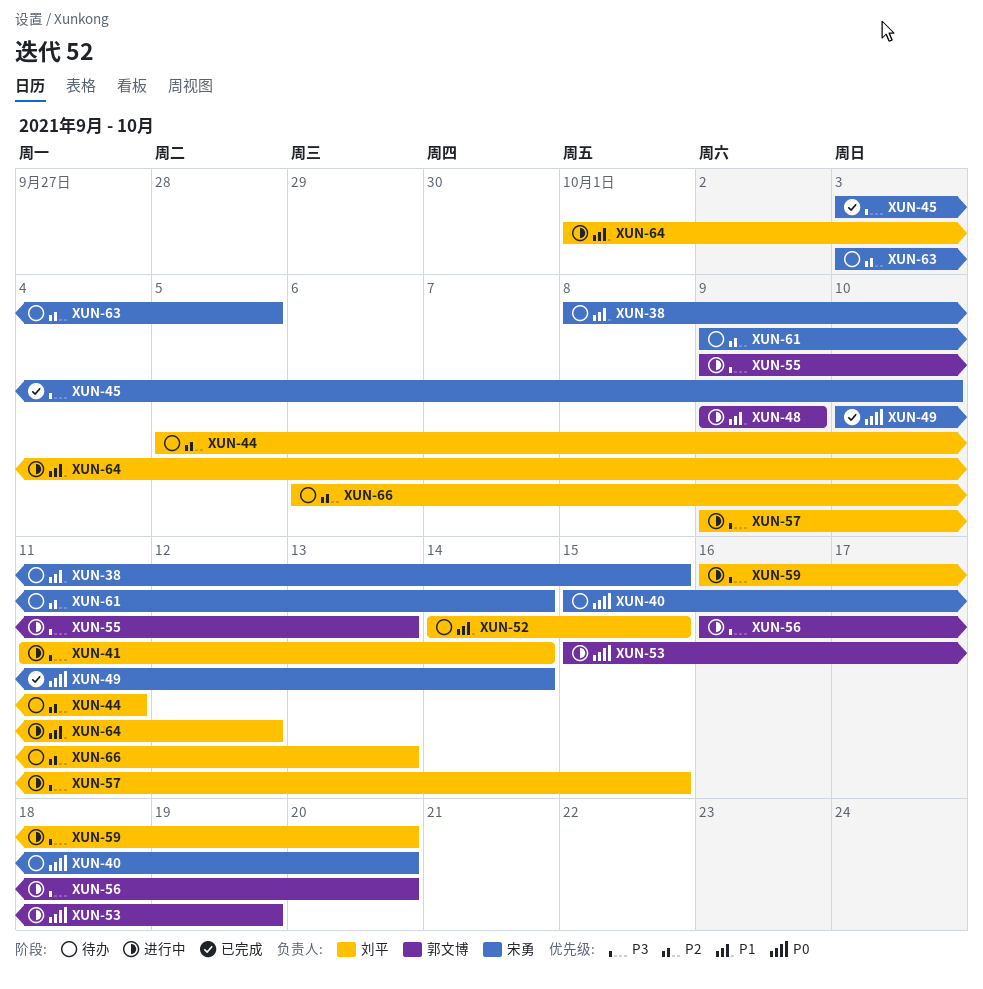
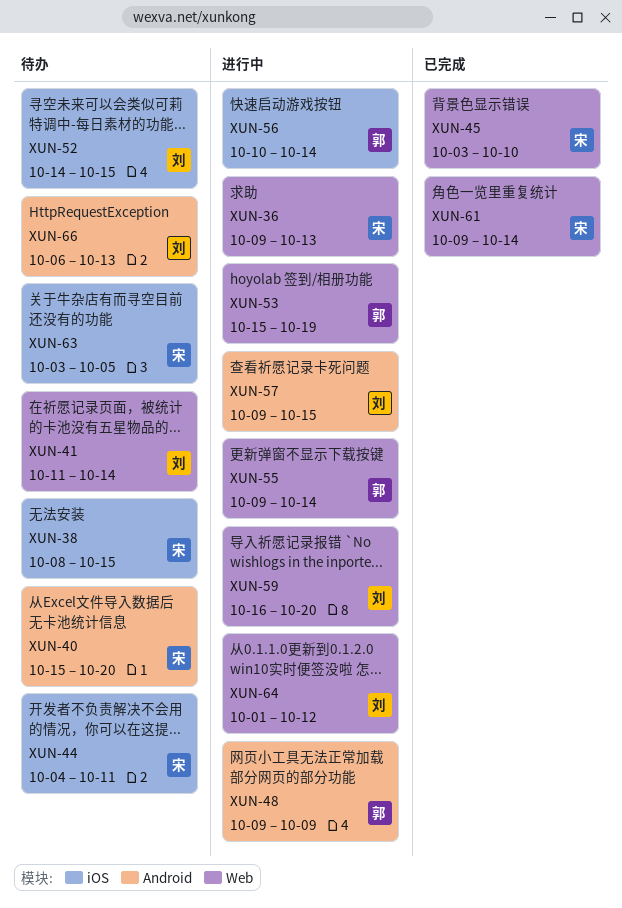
XUN-36: none -> present
XUN-41, status: 进行中 -> 待办
XUN-44, owner: 刘平 -> 宋勇
XUN-44, start: Oct 5 -> Oct 4
XUN-49: present -> none
XUN-55, due: Oct 13 -> Oct 14
XUN-56, start: Oct 16 -> Oct 10
XUN-56, due: Oct 20 -> Oct 14
XUN-61, status: 待办 -> 已完成

